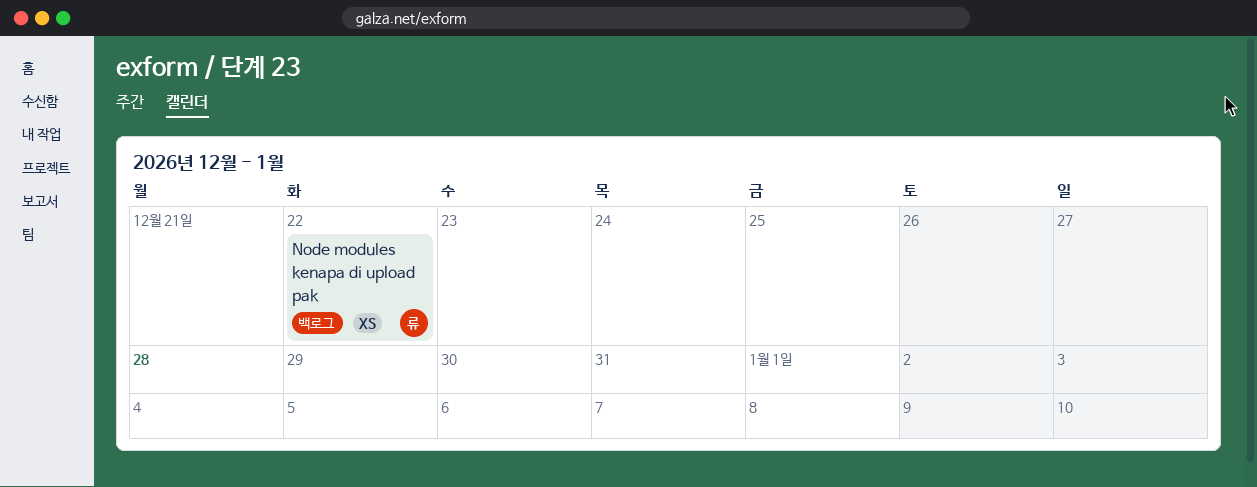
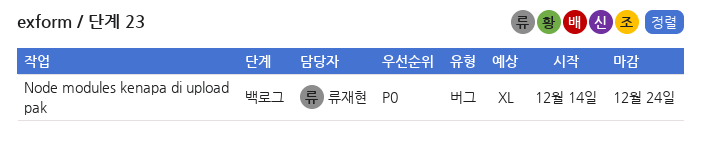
Node modules kenapa di upload pak, estimate: XS -> XL
Node modules kenapa di upload pak, due: Dec 22 -> Dec 24

